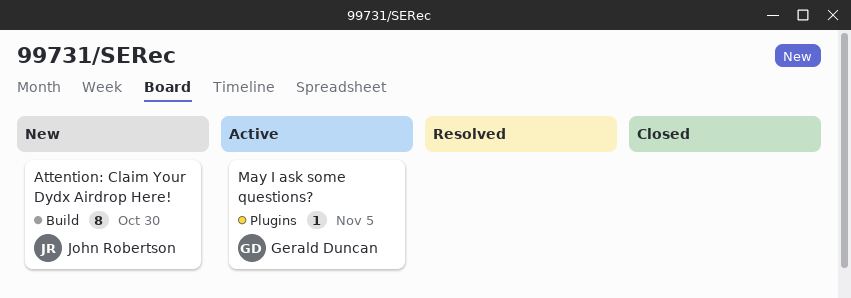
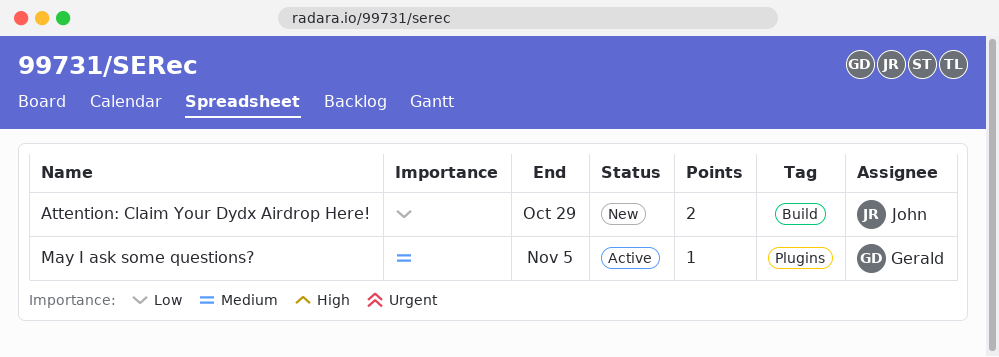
Attention: Claim Your Dydx Airdrop Here!, estimate: 8 -> 2
Attention: Claim Your Dydx Airdrop Here!, due: Oct 30 -> Oct 29

